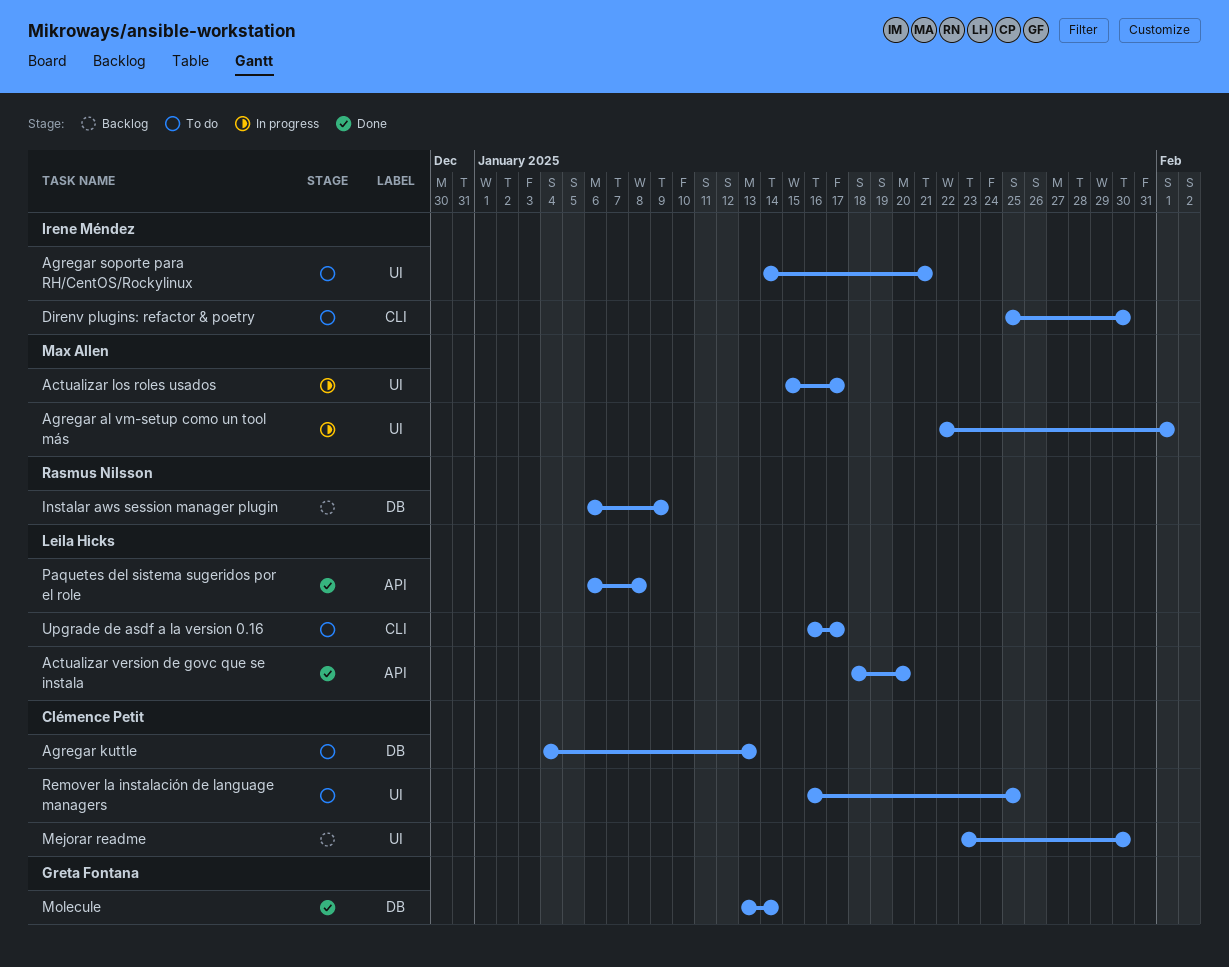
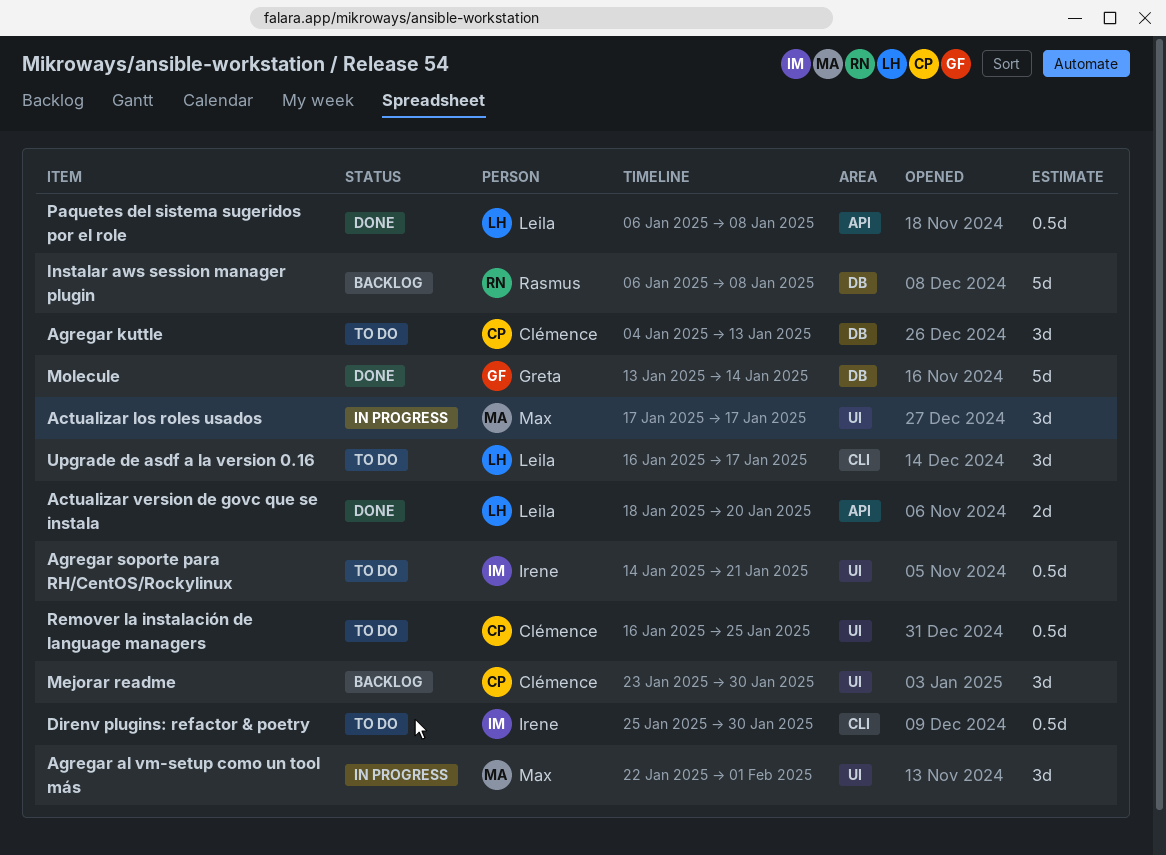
Actualizar los roles usados, start: Jan 15 -> Jan 17
Instalar aws session manager plugin, due: Jan 9 -> Jan 8

